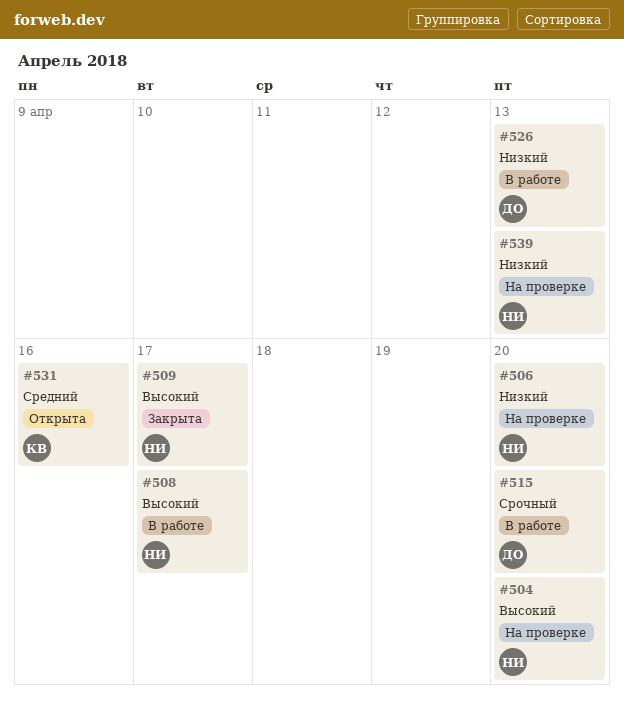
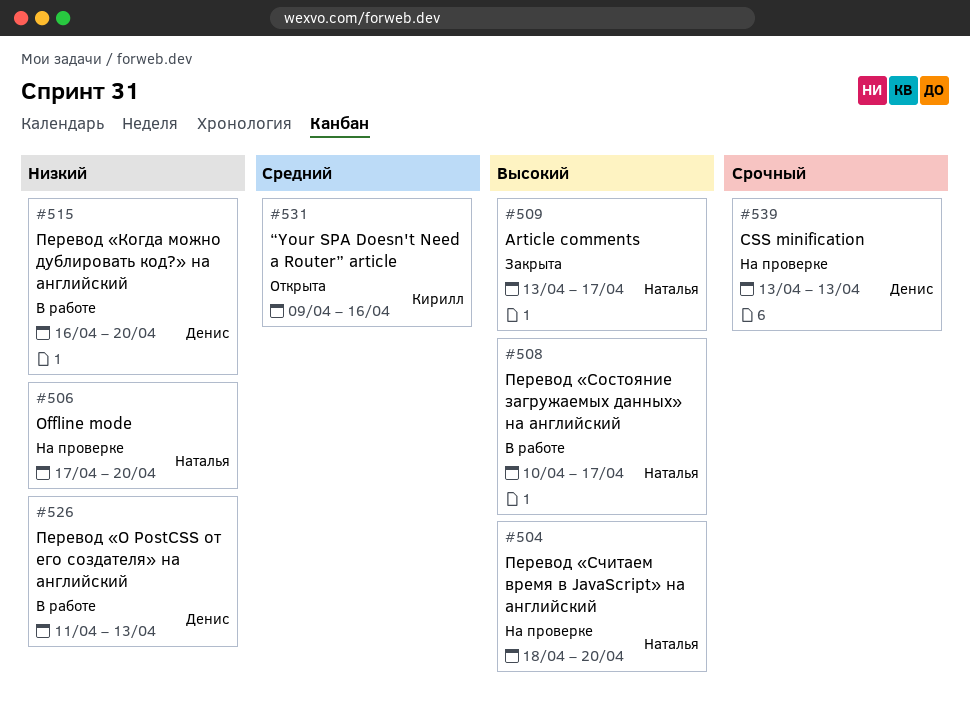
#515, priority: Срочный -> Низкий
#539, owner: Наталья -> Денис
#539, priority: Низкий -> Срочный

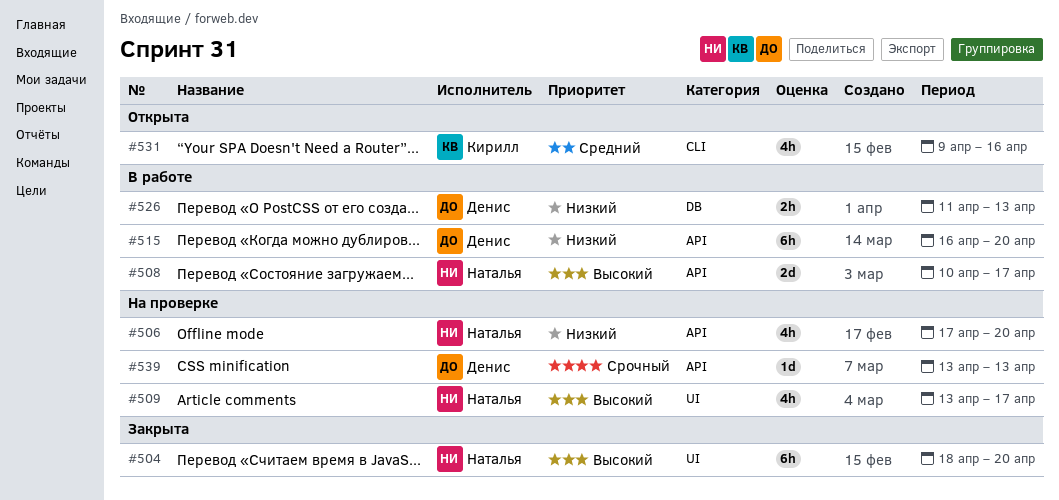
#504, status: На проверке -> Закрыта
#509, status: Закрыта -> На проверке

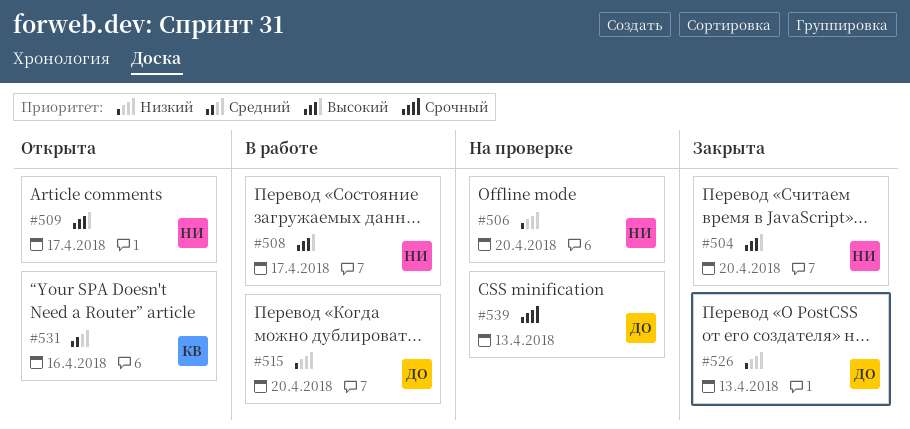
#509, status: На проверке -> Открыта
#526, status: В работе -> Закрыта

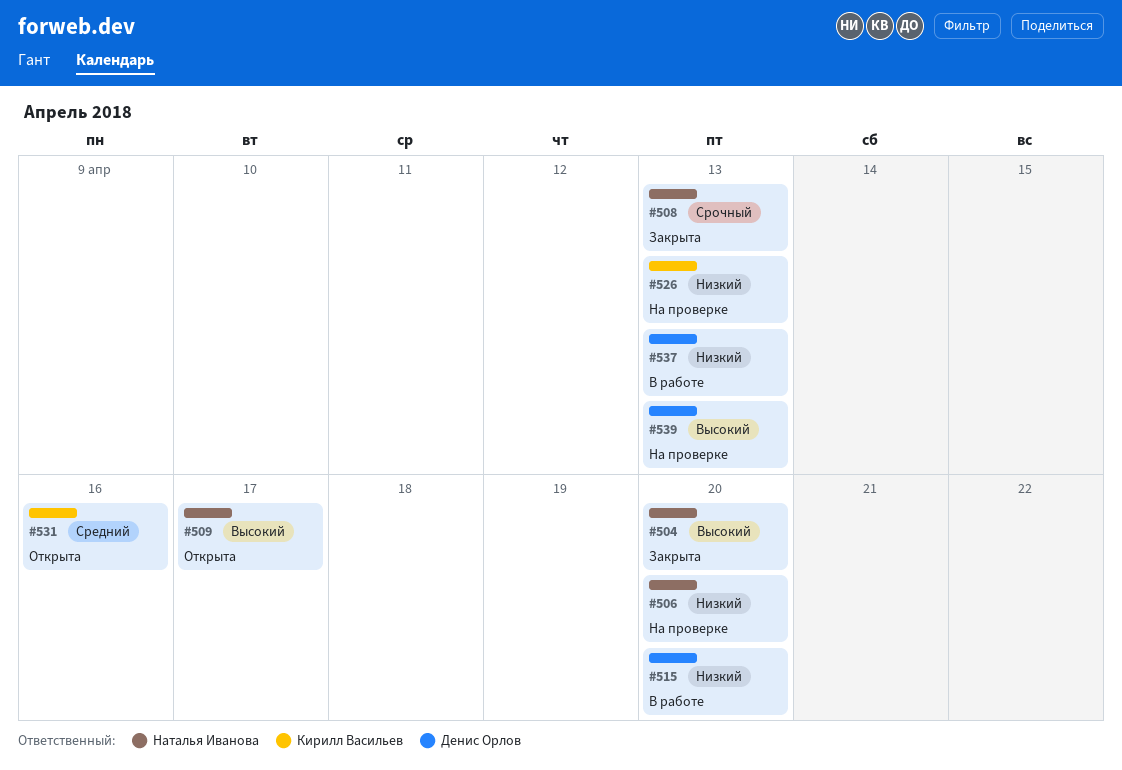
#508, status: В работе -> Закрыта
#508, priority: Высокий -> Срочный
#508, due: Apr 17 -> Apr 13
#526, status: Закрыта -> На проверке
#526, owner: Денис Орлов -> Кирилл Васильев
#537: none -> present
#539, priority: Срочный -> Высокий

